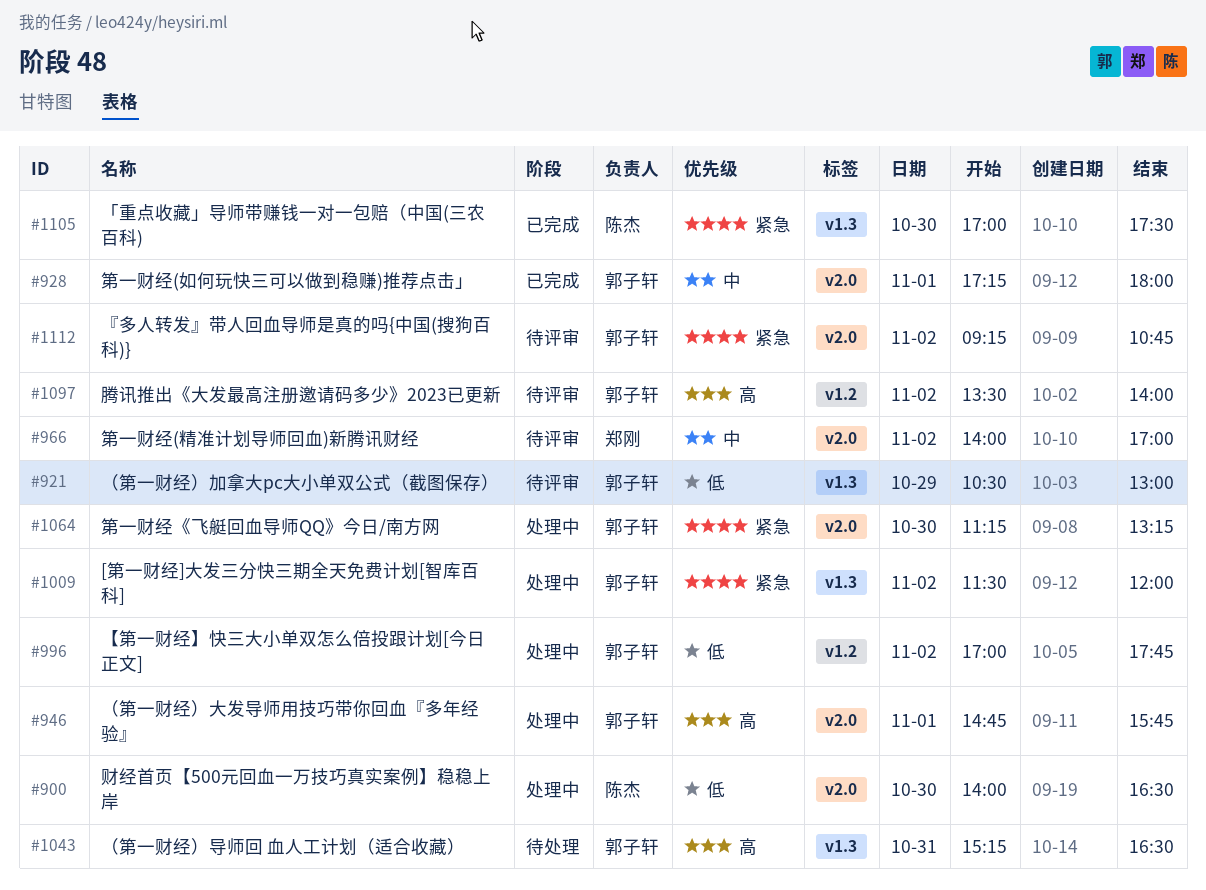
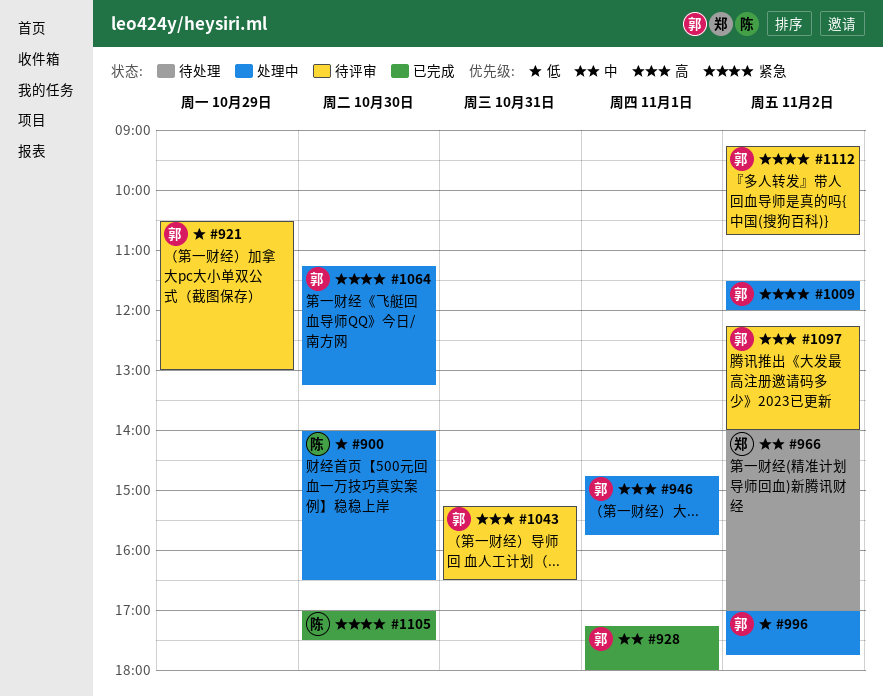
#966, status: 待评审 -> 待处理
#1043, status: 待处理 -> 待评审
#1097, begins: 13:30 -> 12:15

